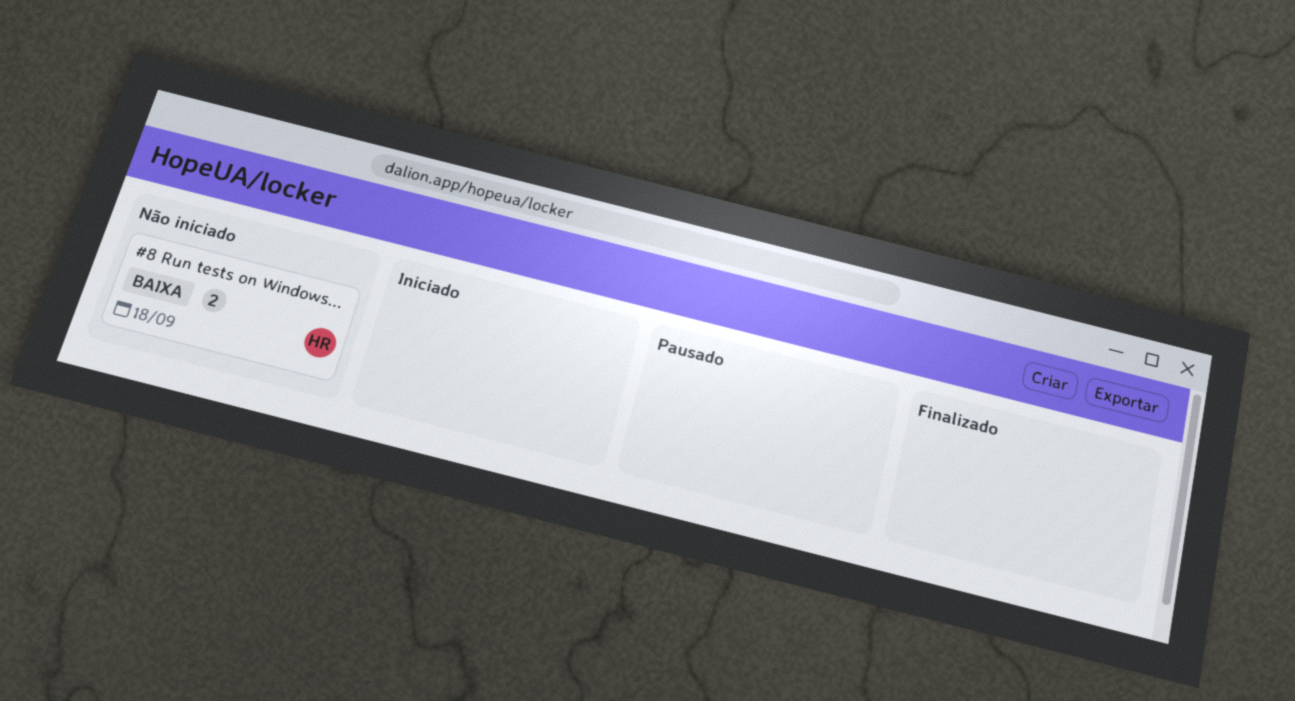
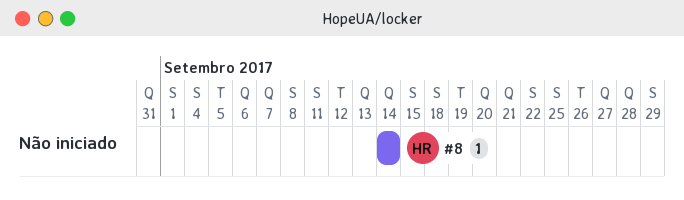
#8, estimate: 2 -> 1
#8, due: Sep 18 -> Sep 14

